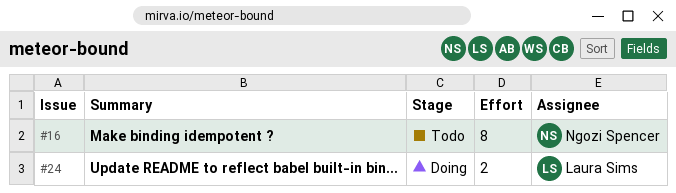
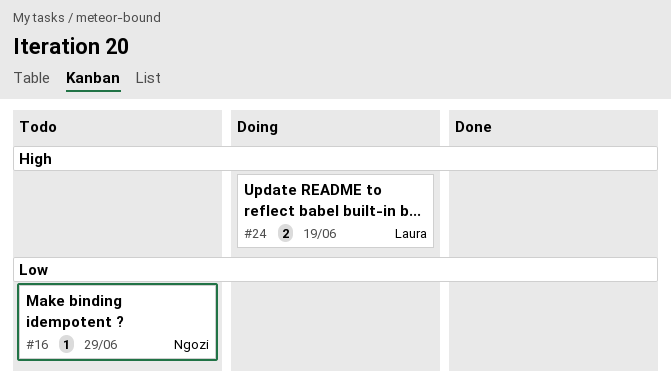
#16, estimate: 8 -> 1

